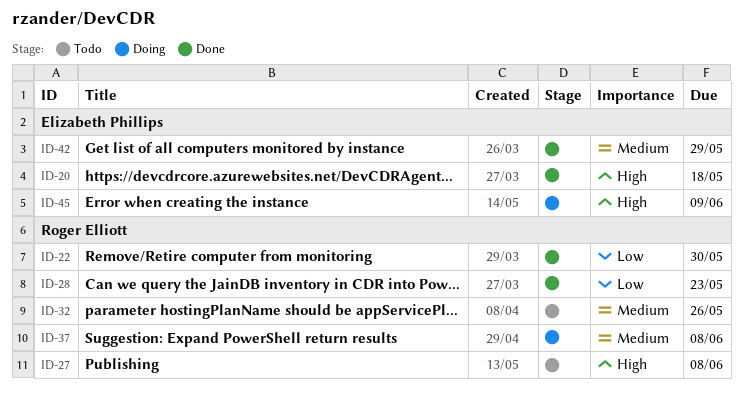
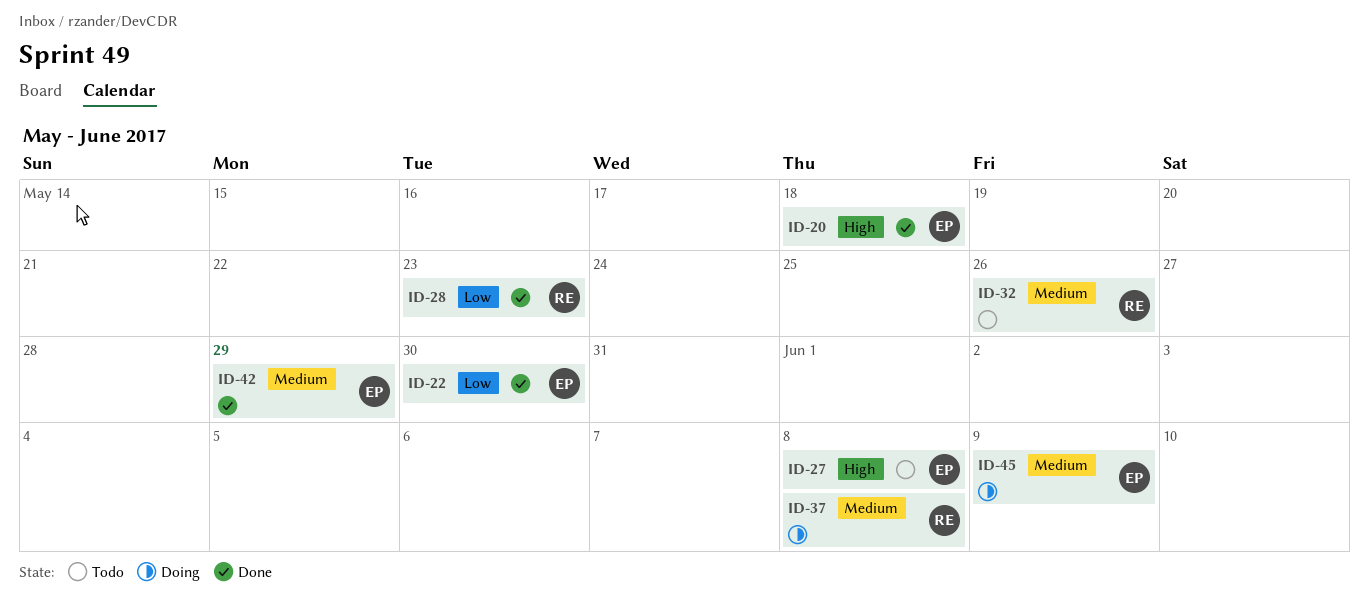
ID-22, owner: Roger Elliott -> Elizabeth Phillips
ID-27, owner: Roger Elliott -> Elizabeth Phillips
ID-45, priority: High -> Medium

